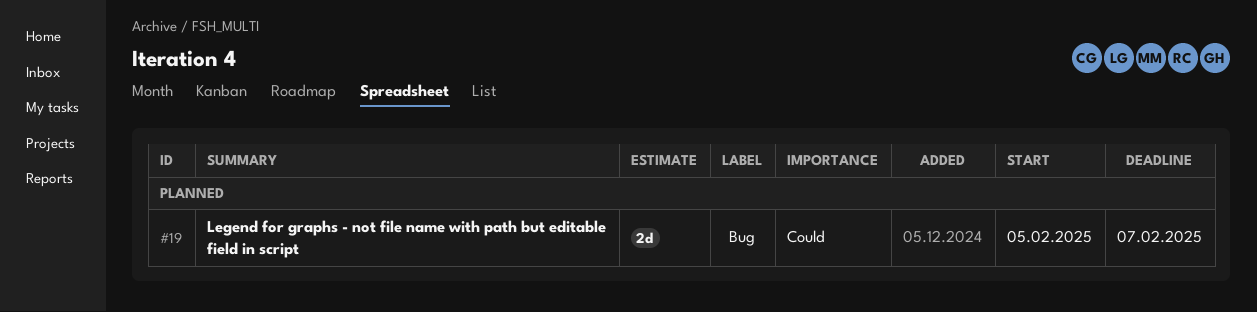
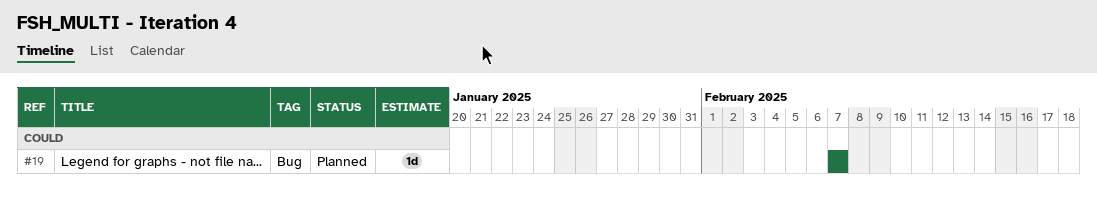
#19, estimate: 2d -> 1d
#19, start: Feb 5 -> Feb 7

